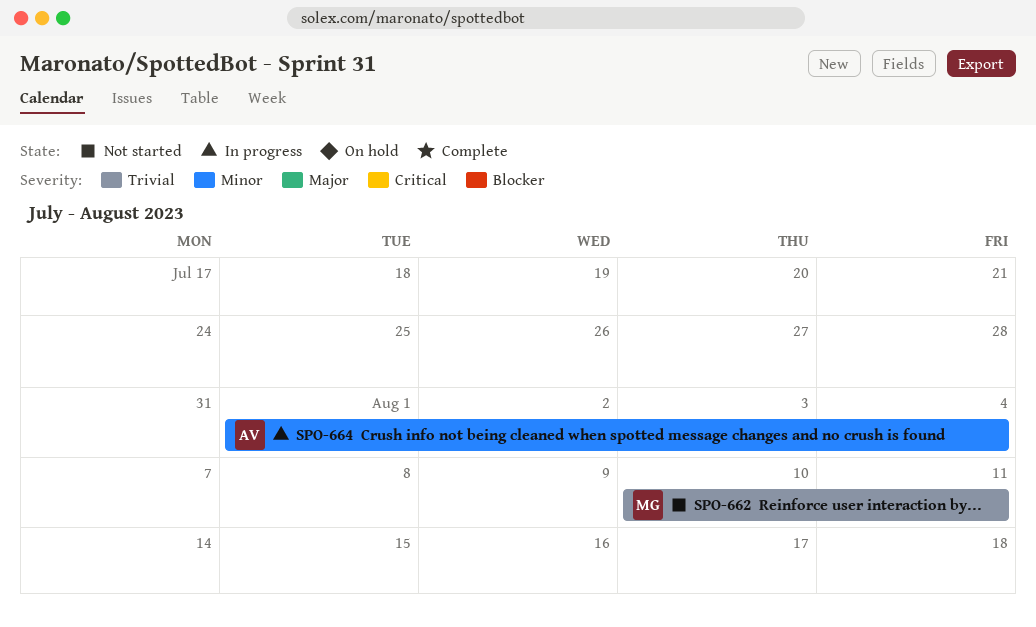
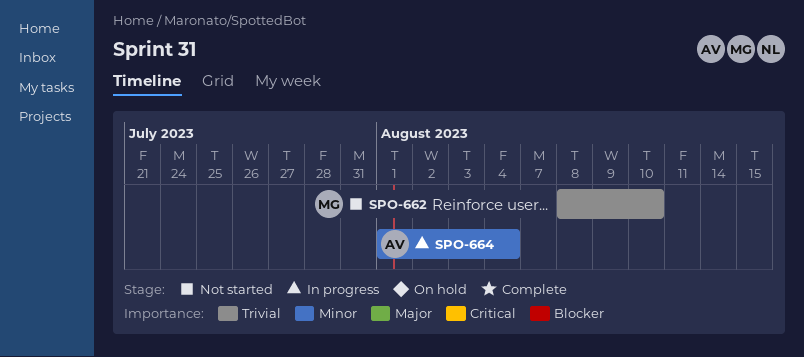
SPO-662, start: Aug 10 -> Aug 8
SPO-662, due: Aug 11 -> Aug 10

